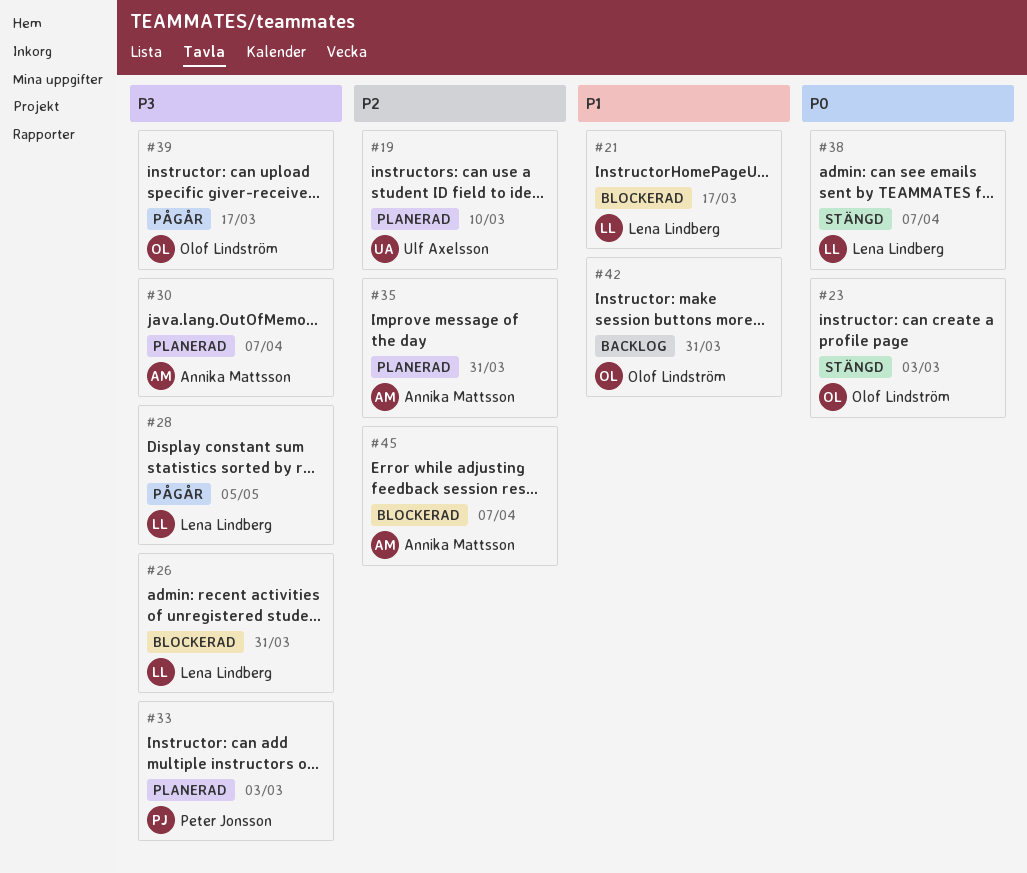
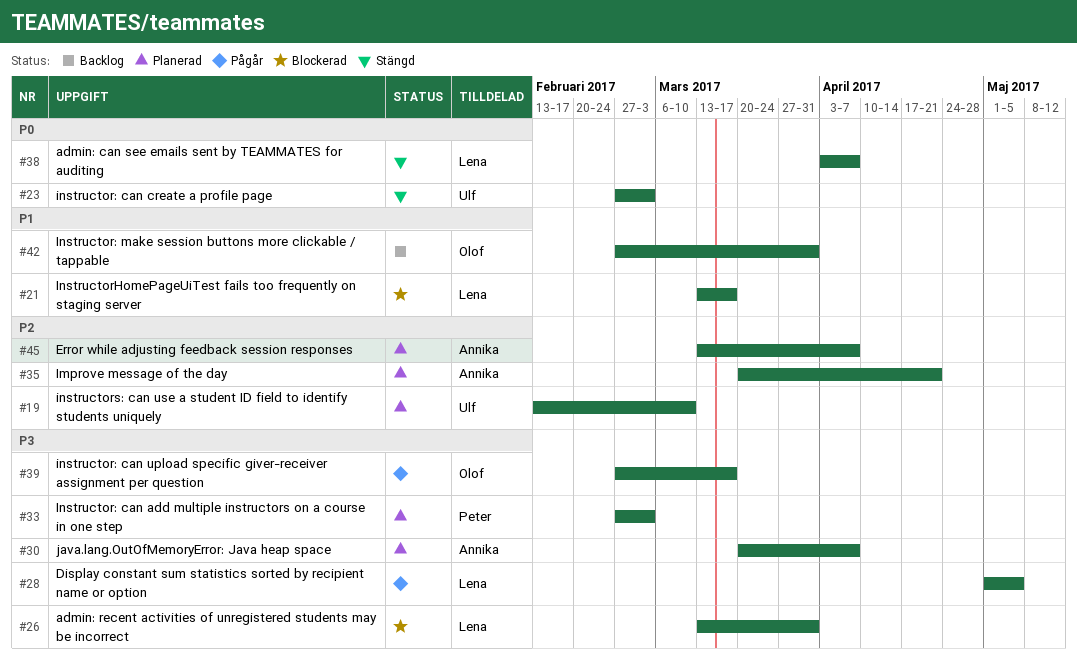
#23, owner: Olof Lindström -> Ulf Axelsson
#35, due: Mar 31 -> Apr 21
#45, status: Blockerad -> Planerad

